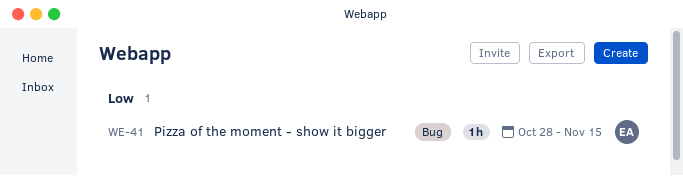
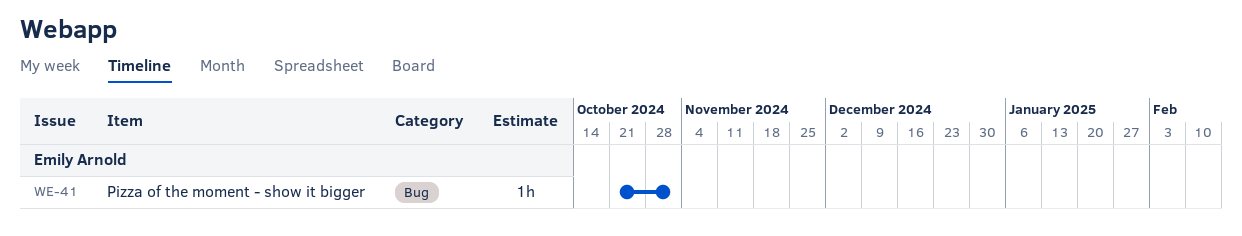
WE-41, start: Oct 28 -> Oct 21
WE-41, due: Nov 15 -> Nov 1

